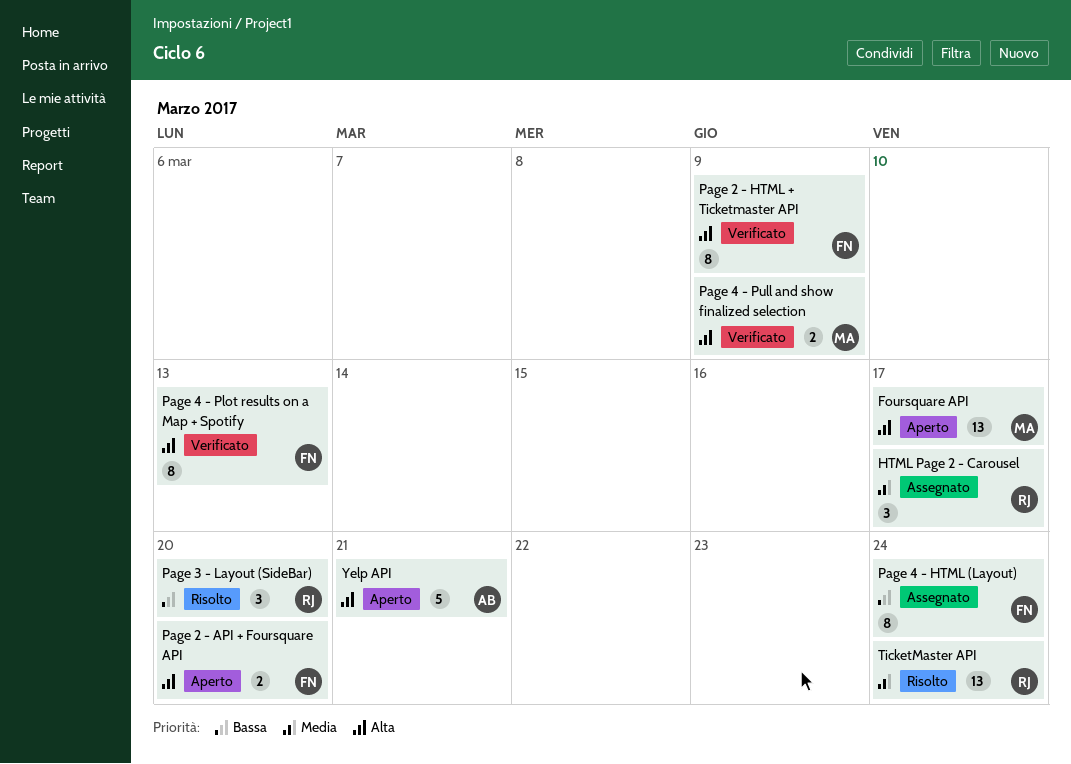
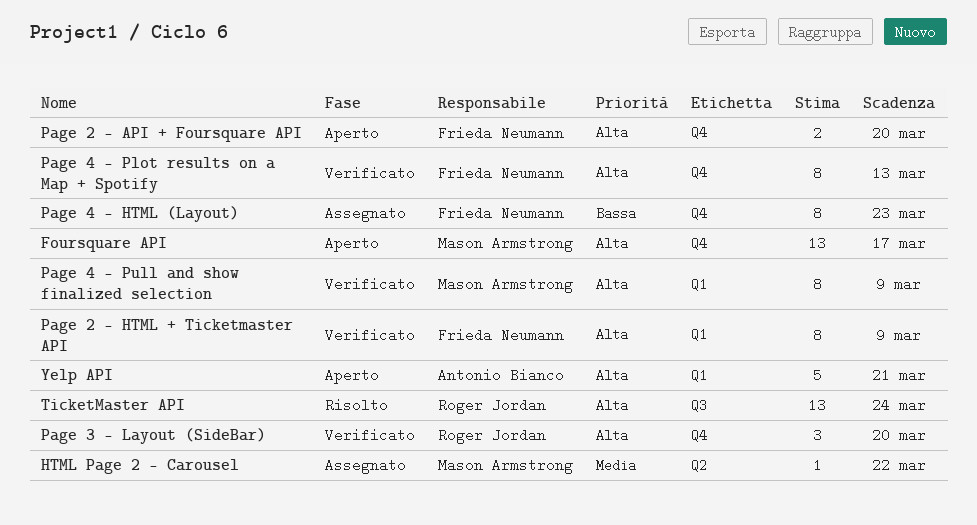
HTML Page 2 - Carousel, owner: Roger Jordan -> Mason Armstrong
HTML Page 2 - Carousel, estimate: 3 -> 1
HTML Page 2 - Carousel, due: Mar 17 -> Mar 22
Page 3 - Layout (SideBar), status: Risolto -> Verificato
Page 3 - Layout (SideBar), priority: Bassa -> Alta
Page 4 - HTML (Layout), due: Mar 24 -> Mar 23
Page 4 - Pull and show finalized selection, estimate: 2 -> 8
TicketMaster API, priority: Media -> Alta

